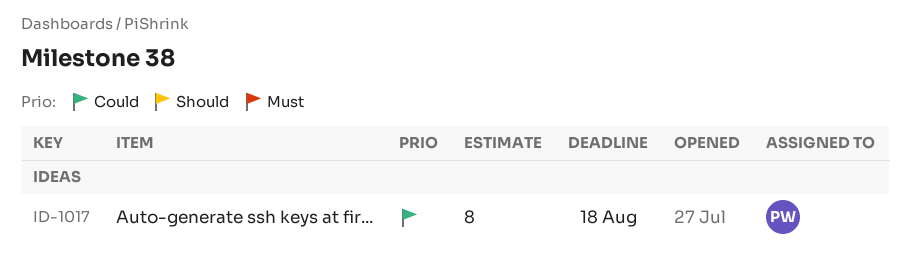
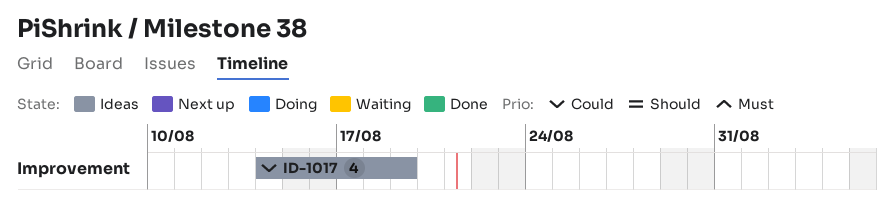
ID-1017, estimate: 8 -> 4
ID-1017, due: Aug 18 -> Aug 19

